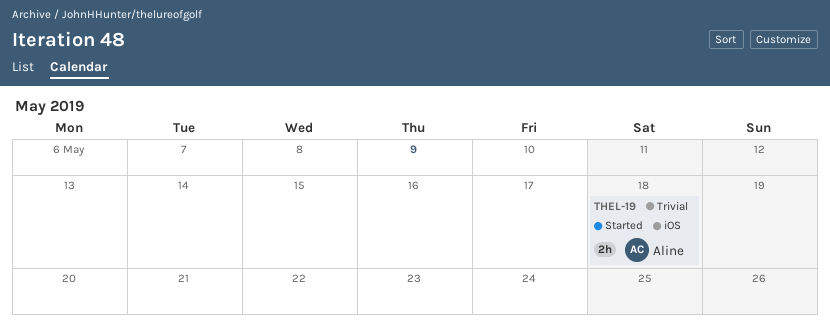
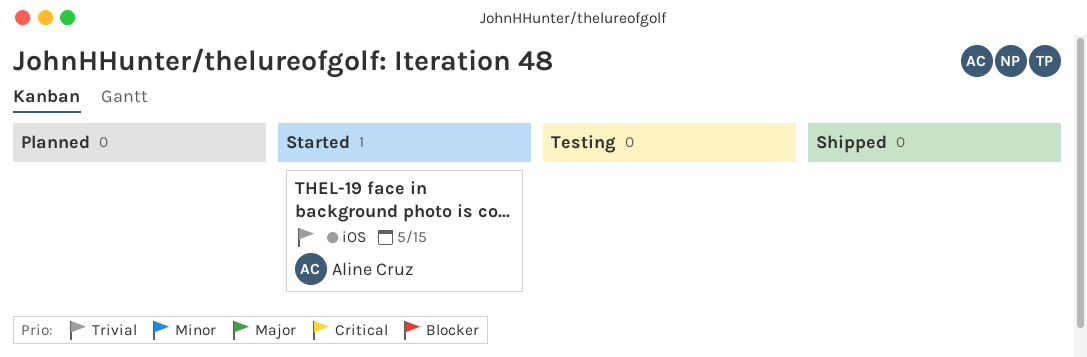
THEL-19, due: May 18 -> May 15

